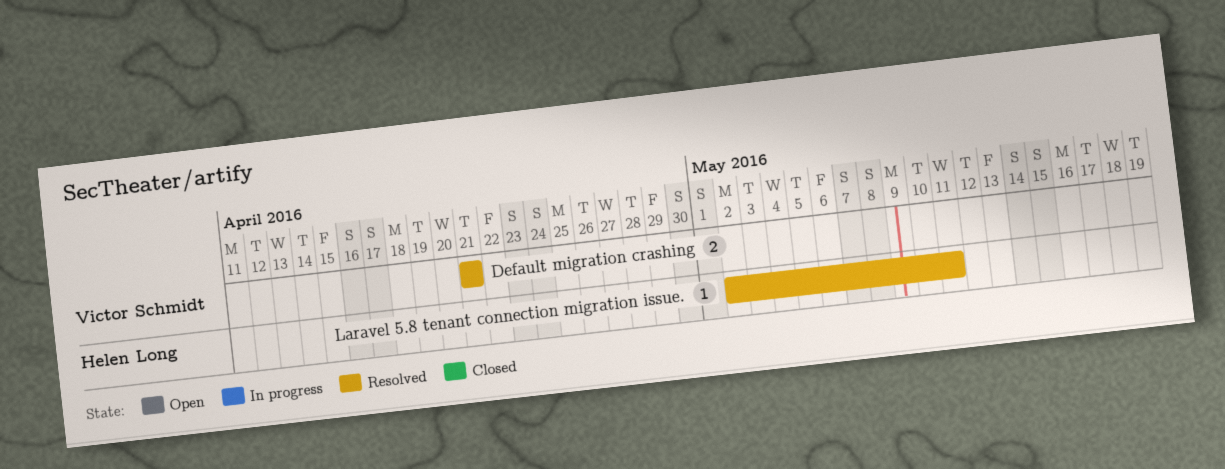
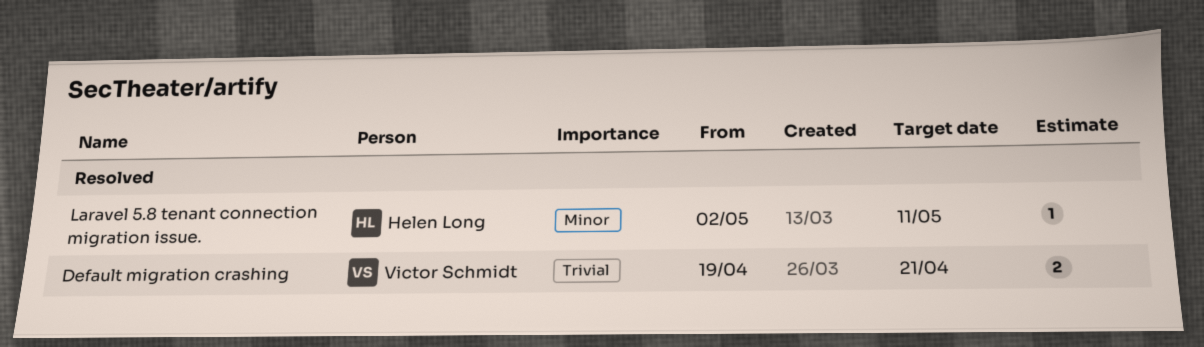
Default migration crashing, start: Apr 21 -> Apr 19

